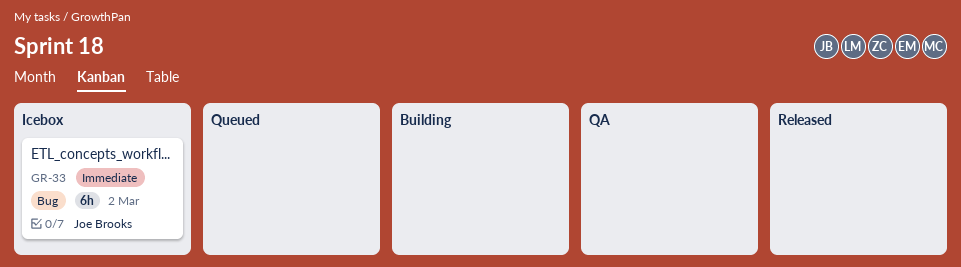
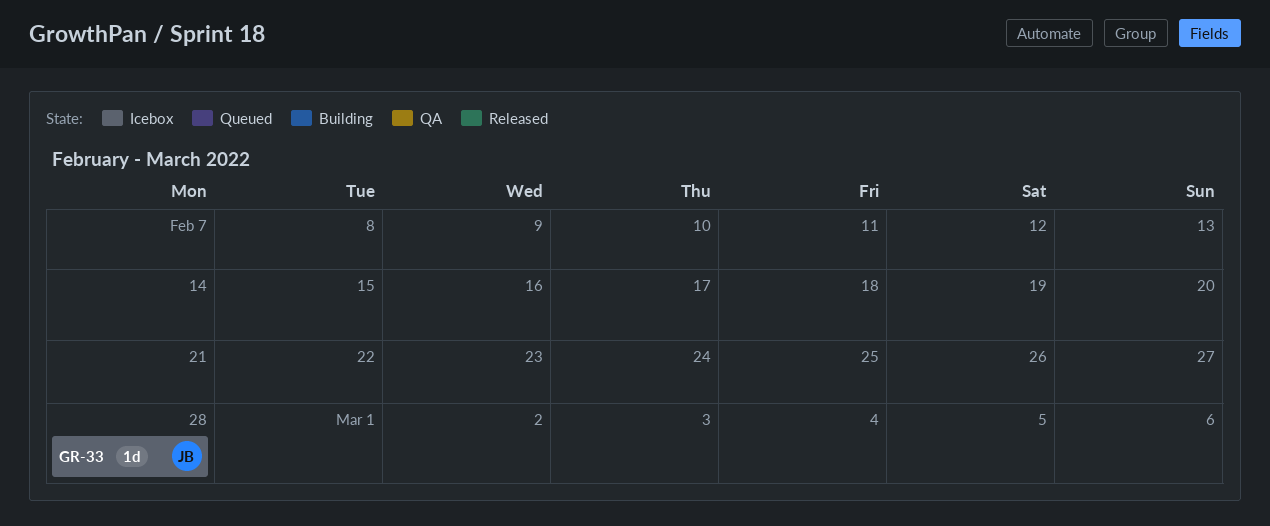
GR-33, estimate: 6h -> 1d
GR-33, due: Mar 2 -> Feb 28

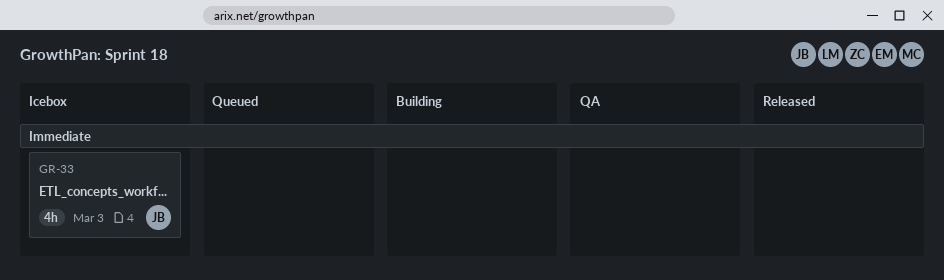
GR-33, estimate: 1d -> 4h
GR-33, due: Feb 28 -> Mar 3

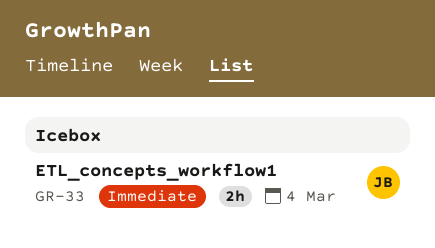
GR-33, estimate: 4h -> 2h
GR-33, due: Mar 3 -> Mar 4

